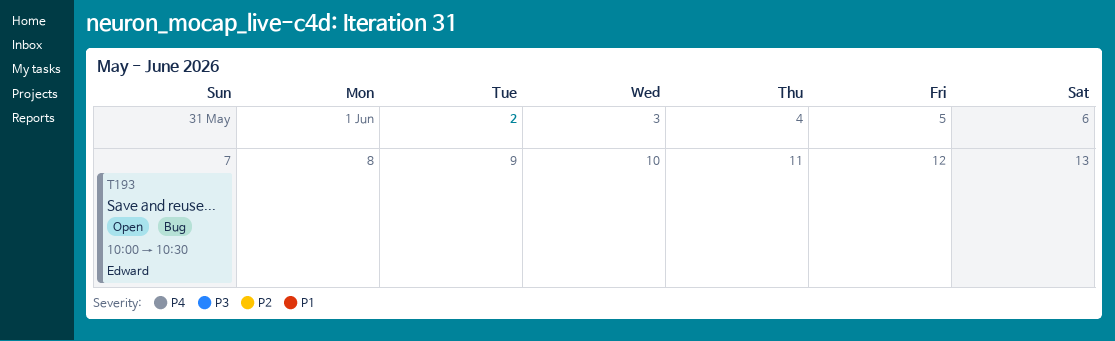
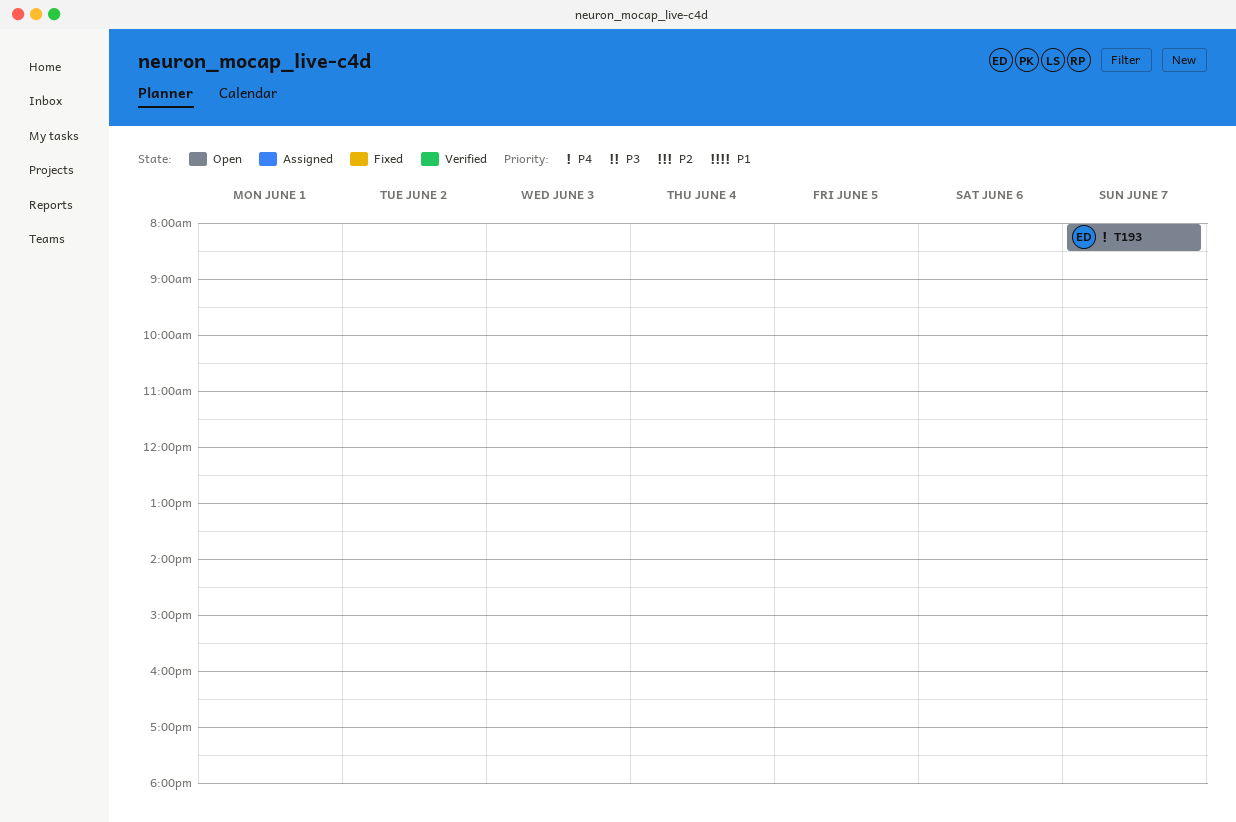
T193, begins: 10:00 -> 08:00
T193, ends: 10:30 -> 08:30

